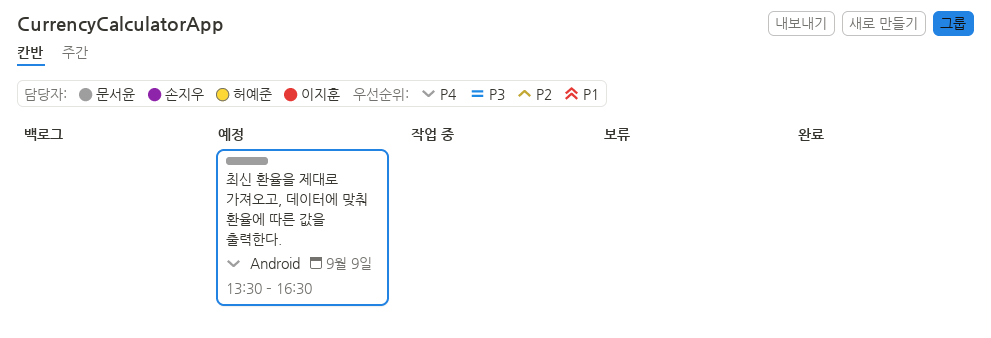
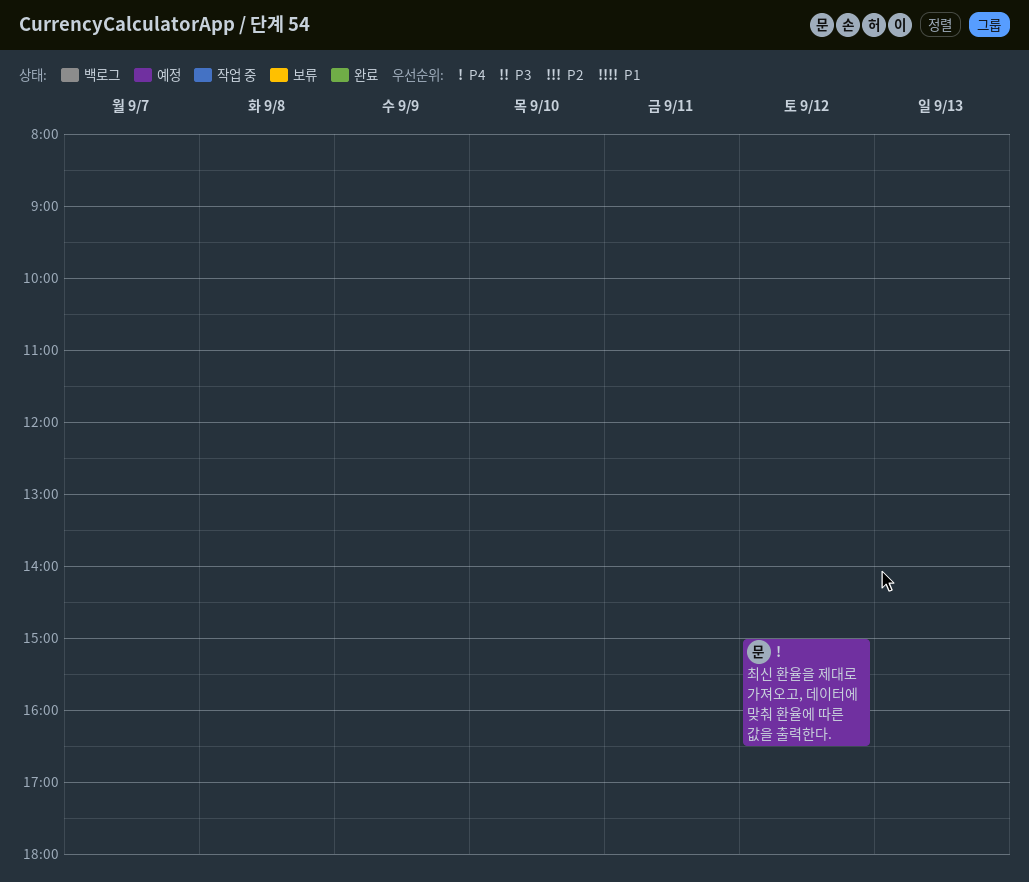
최신 환율을 제대로 가져오고, 데이터에 맞춰 환율에 따른 값을 출력한다., day: Sep 9 -> Sep 12
최신 환율을 제대로 가져오고, 데이터에 맞춰 환율에 따른 값을 출력한다., begins: 13:30 -> 15:00

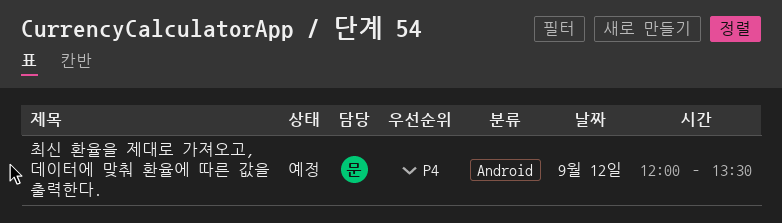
최신 환율을 제대로 가져오고, 데이터에 맞춰 환율에 따른 값을 출력한다., begins: 15:00 -> 12:00
최신 환율을 제대로 가져오고, 데이터에 맞춰 환율에 따른 값을 출력한다., ends: 16:30 -> 13:30

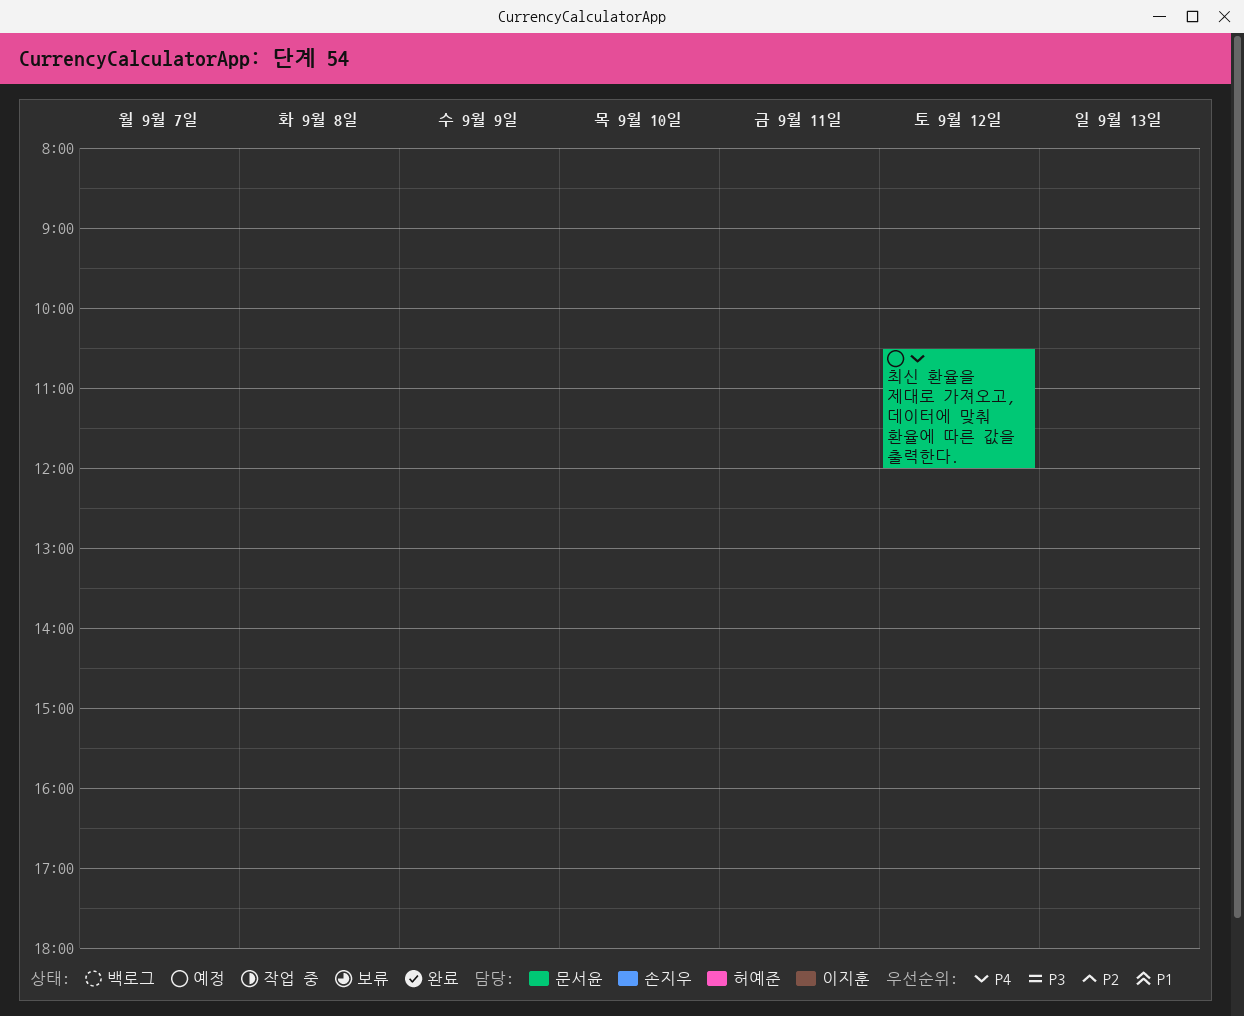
최신 환율을 제대로 가져오고, 데이터에 맞춰 환율에 따른 값을 출력한다., begins: 12:00 -> 10:30
최신 환율을 제대로 가져오고, 데이터에 맞춰 환율에 따른 값을 출력한다., ends: 13:30 -> 12:00

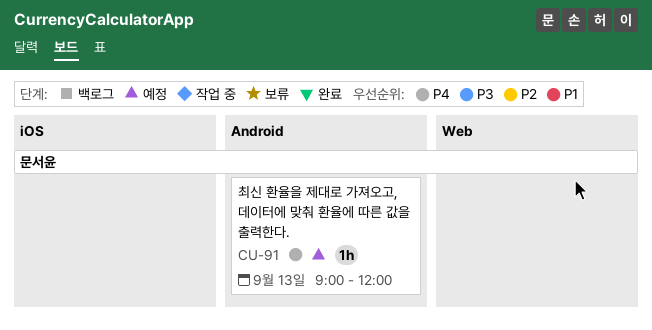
최신 환율을 제대로 가져오고, 데이터에 맞춰 환율에 따른 값을 출력한다., day: Sep 12 -> Sep 13
최신 환율을 제대로 가져오고, 데이터에 맞춰 환율에 따른 값을 출력한다., begins: 10:30 -> 09:00

